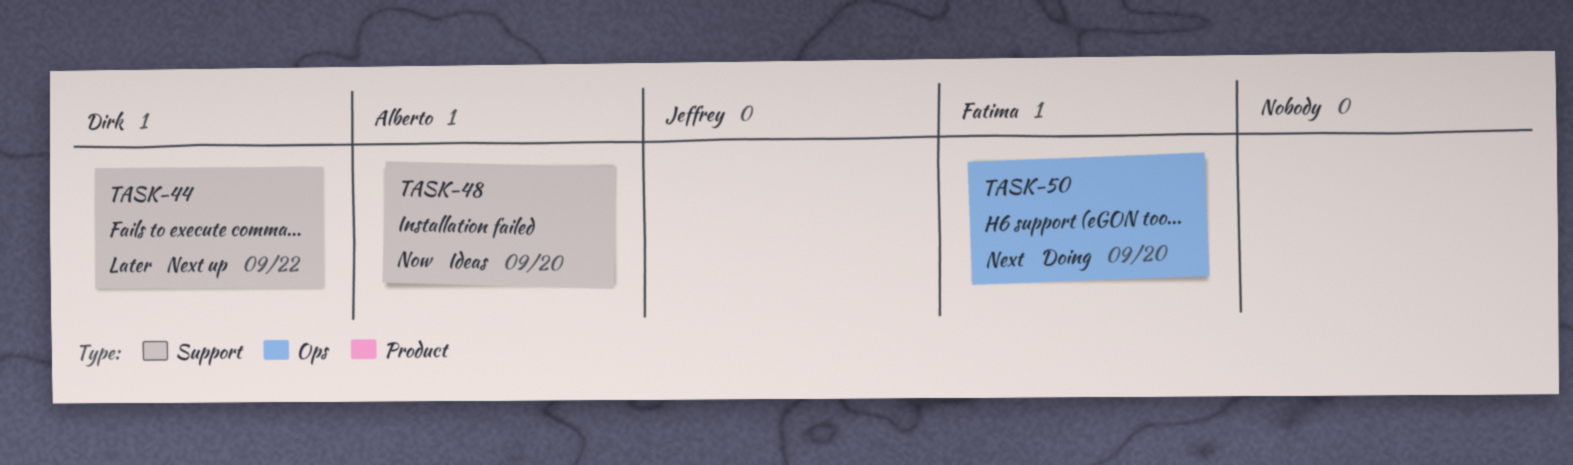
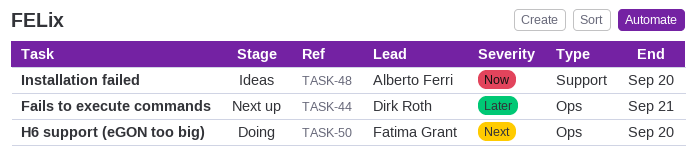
TASK-44, label: Support -> Ops
TASK-44, due: Sep 22 -> Sep 21

